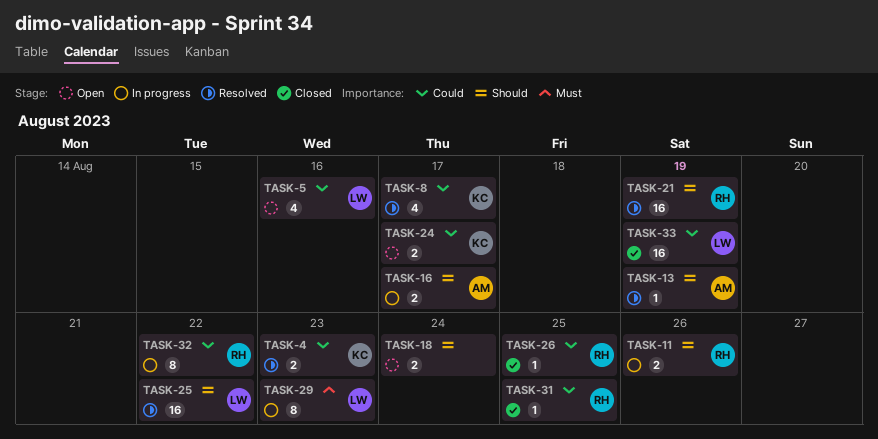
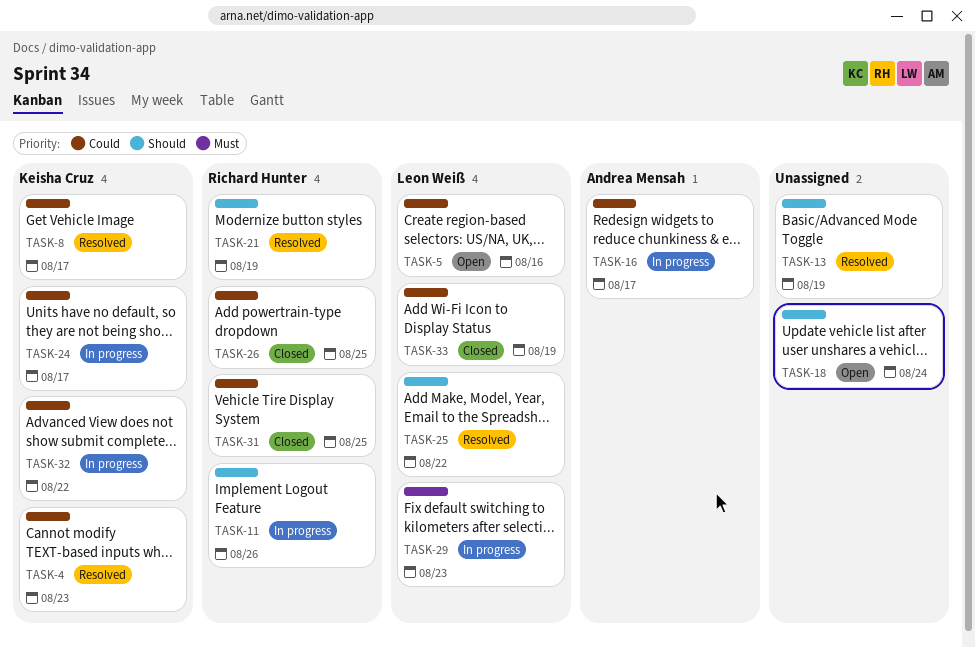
TASK-13, owner: Andrea Mensah -> none
TASK-16, priority: Should -> Could
TASK-24, status: Open -> In progress
TASK-32, owner: Richard Hunter -> Keisha Cruz

